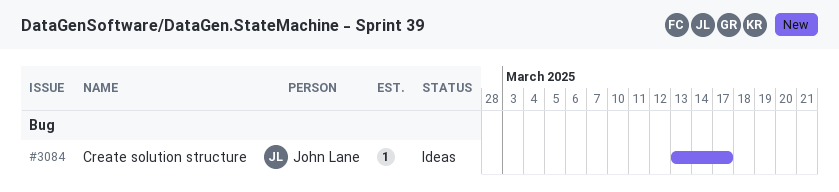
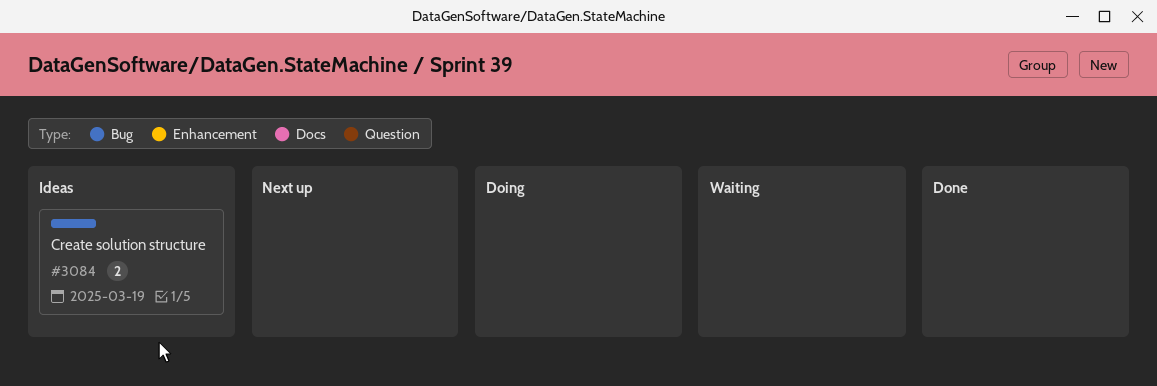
#3084, estimate: 1 -> 2
#3084, due: Mar 17 -> Mar 19

